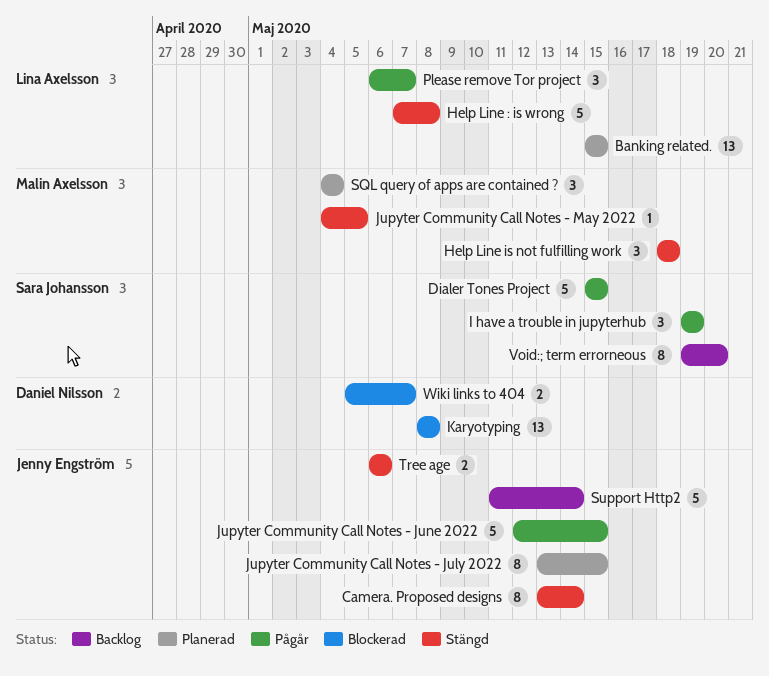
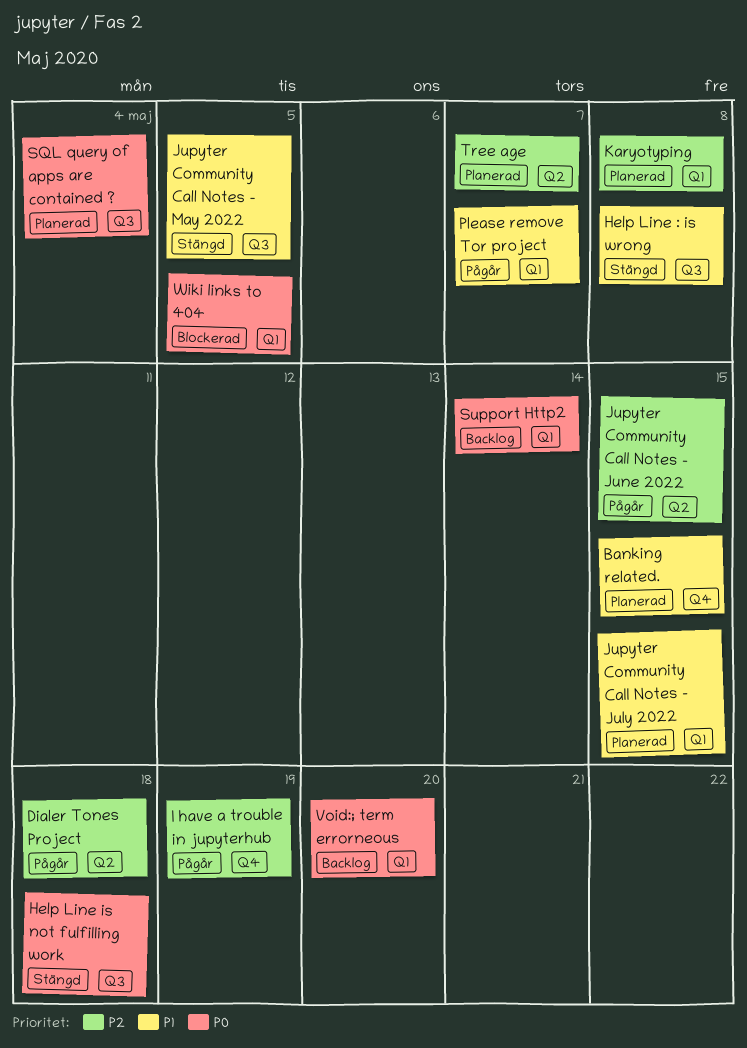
Camera. Proposed designs: present -> none
Dialer Tones Project, due: May 15 -> May 18
Karyotyping, status: Blockerad -> Planerad
Tree age, status: Stängd -> Planerad
Tree age, due: May 6 -> May 7
Wiki links to 404, due: May 7 -> May 5

